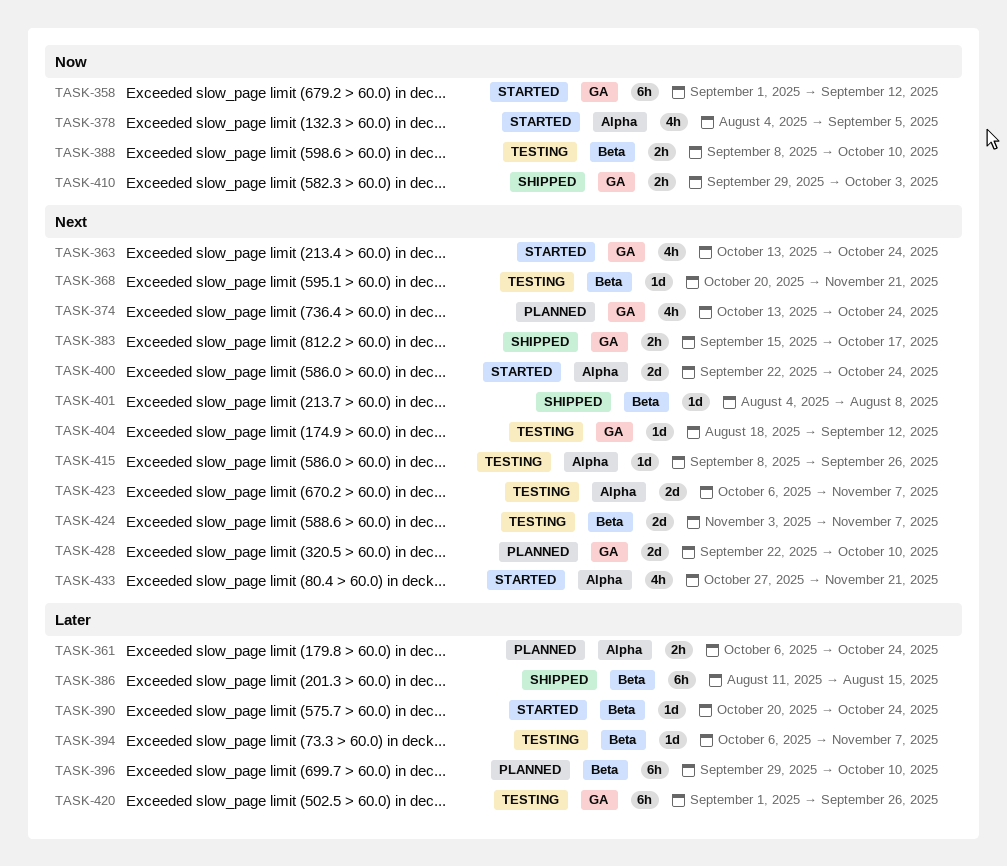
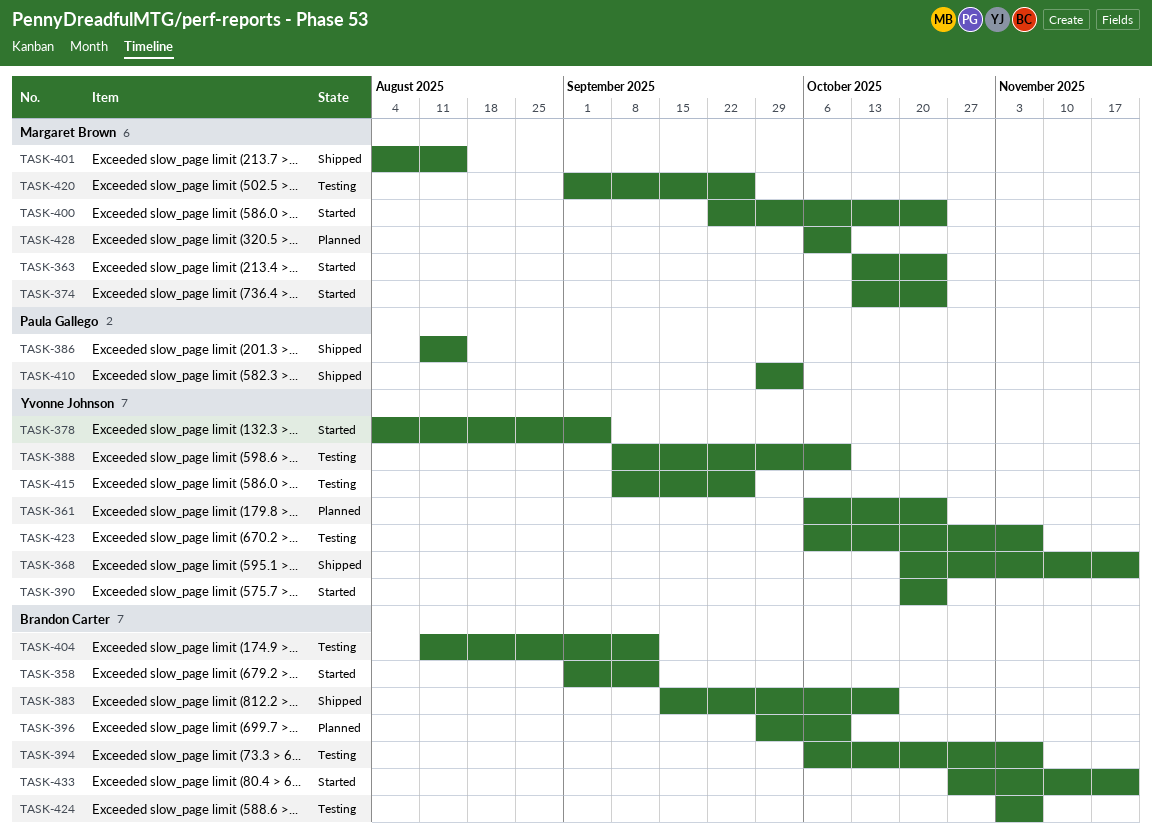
TASK-368, status: Testing -> Shipped
TASK-374, status: Planned -> Started
TASK-401, due: Aug 8 -> Aug 15
TASK-404, start: Aug 18 -> Aug 11
TASK-428, start: Sep 22 -> Oct 6

